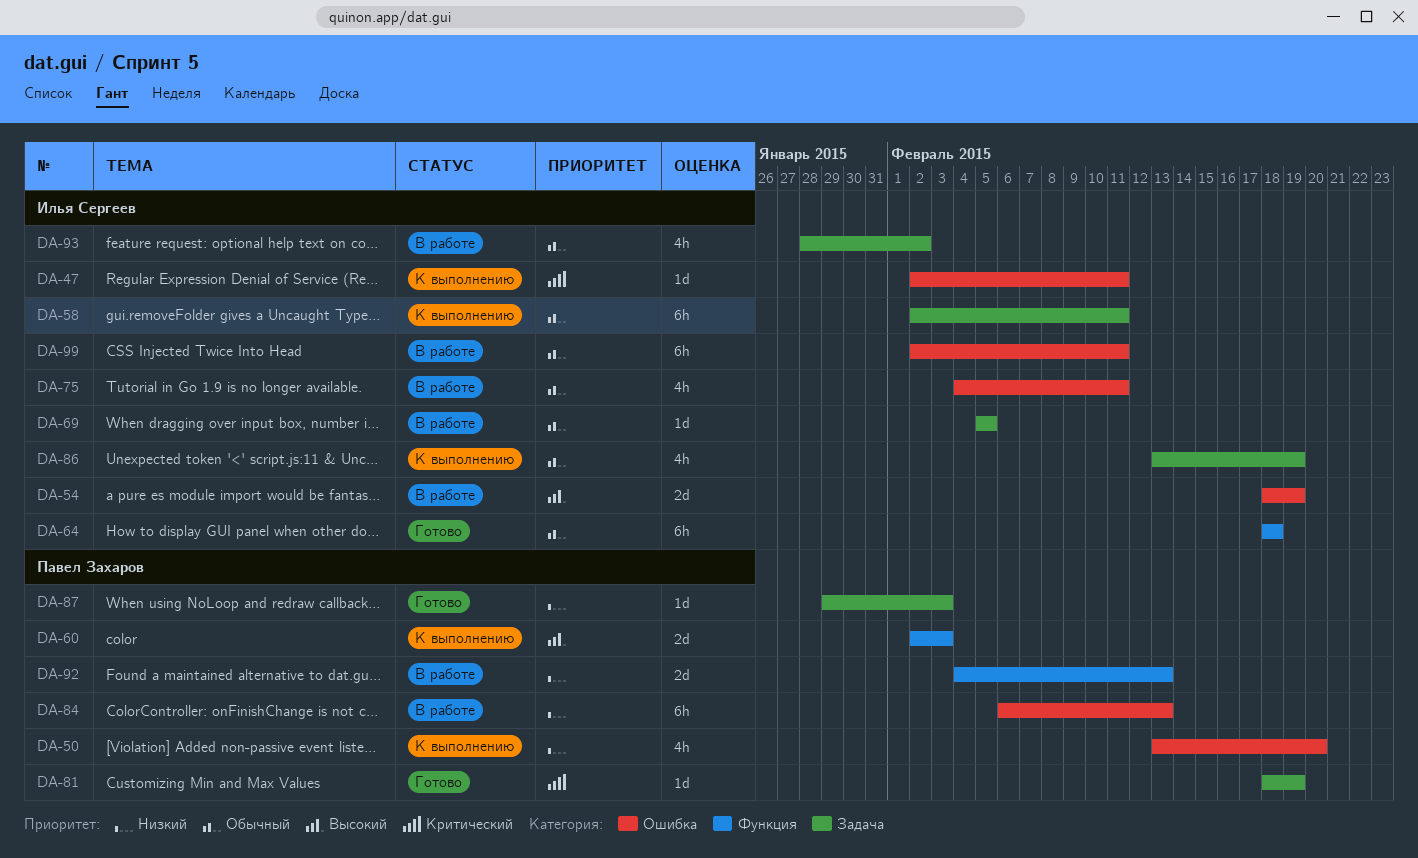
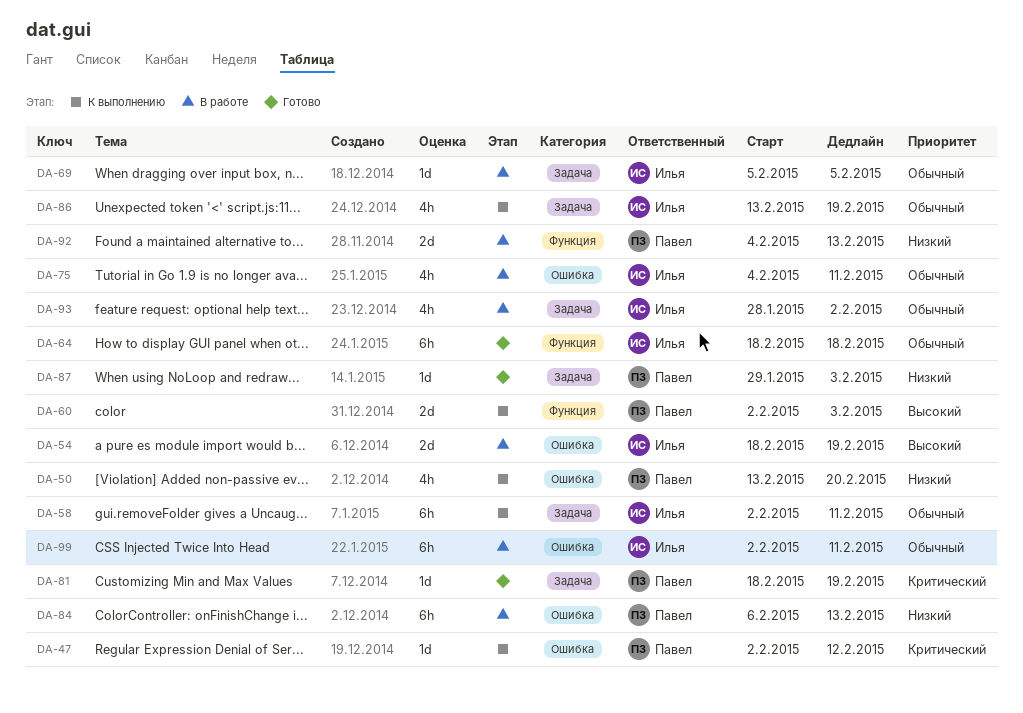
DA-47, owner: Илья Сергеев -> Павел Захаров
DA-47, due: Feb 11 -> Feb 12

